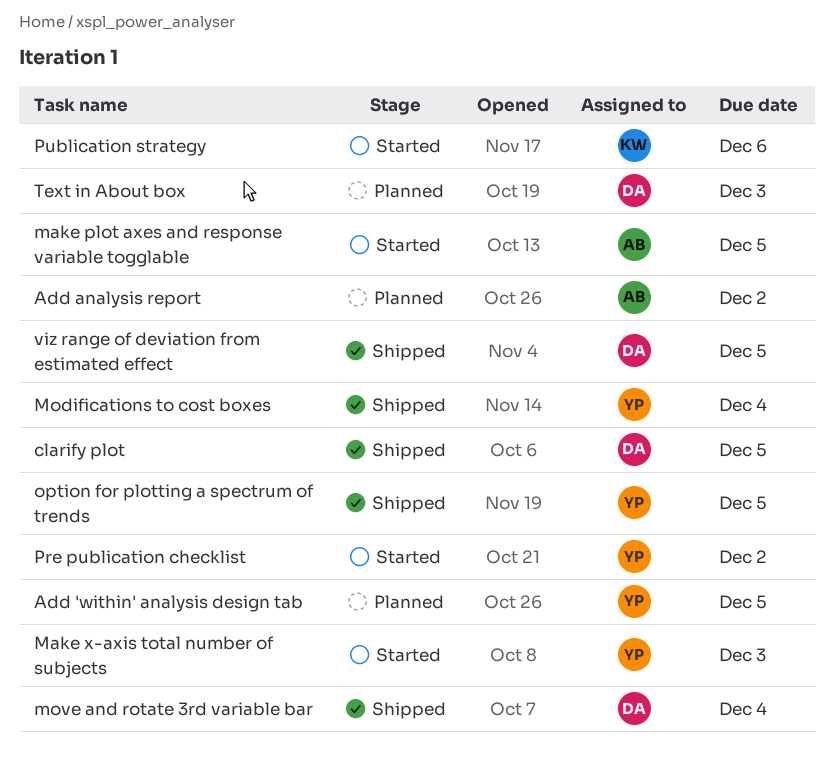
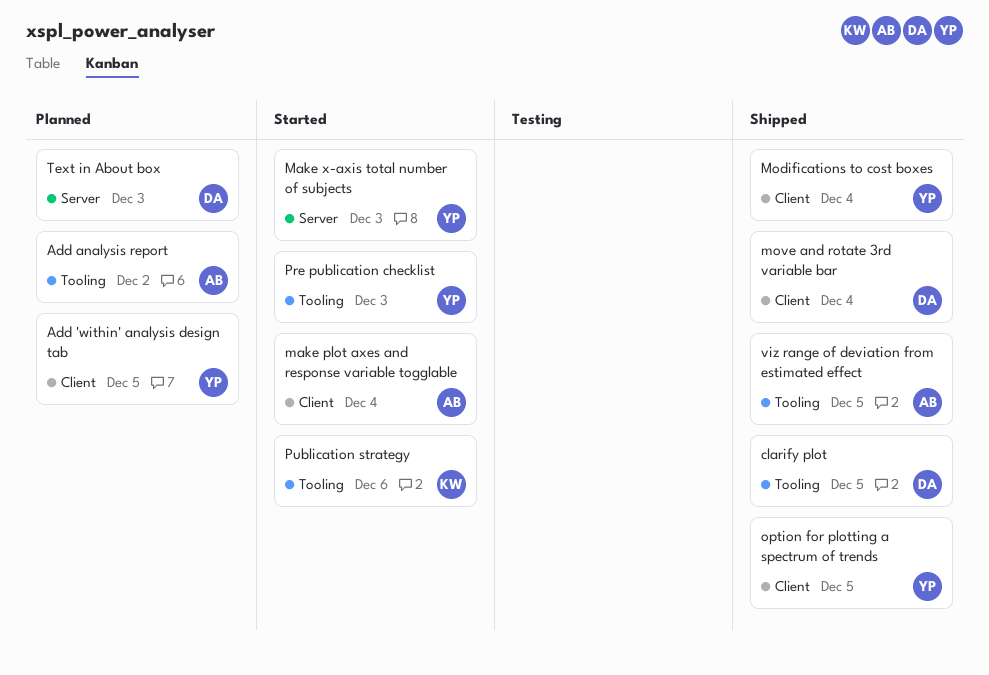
make plot axes and response variable togglable, due: Dec 5 -> Dec 4
Pre publication checklist, due: Dec 2 -> Dec 3
viz range of deviation from estimated effect, owner: DA -> AB

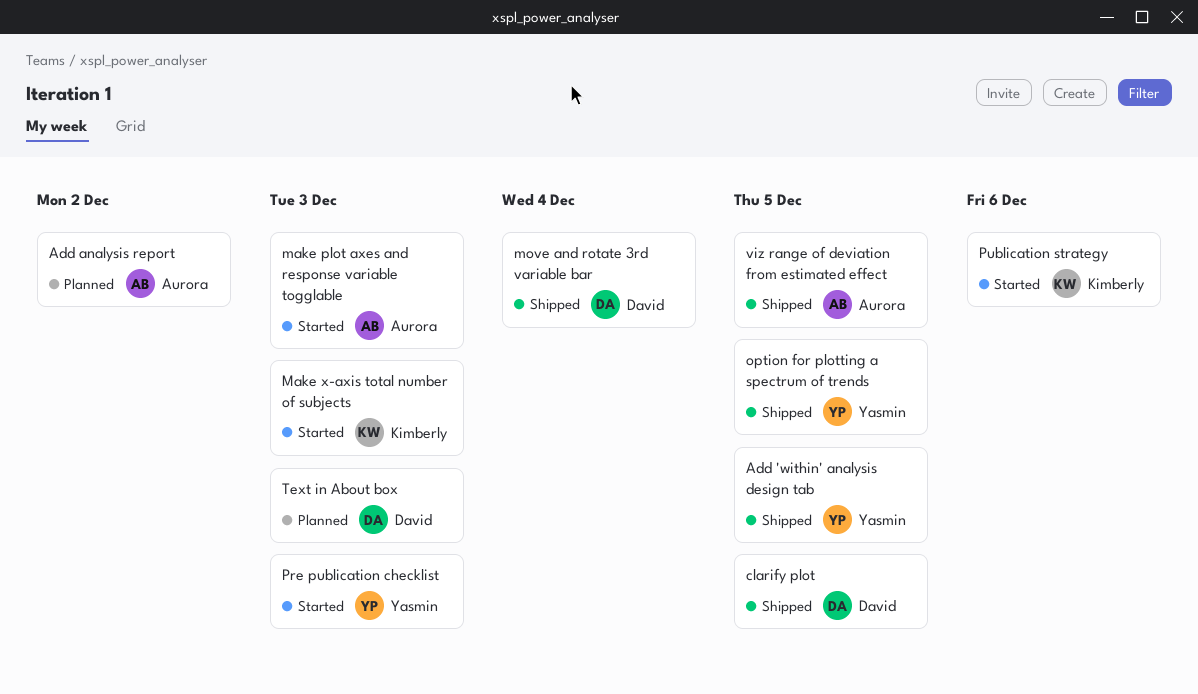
Add 'within' analysis design tab, status: Planned -> Shipped
make plot axes and response variable togglable, due: Dec 4 -> Dec 3
Make x-axis total number of subjects, owner: Yasmin -> Kimberly
Modifications to cost boxes: present -> none

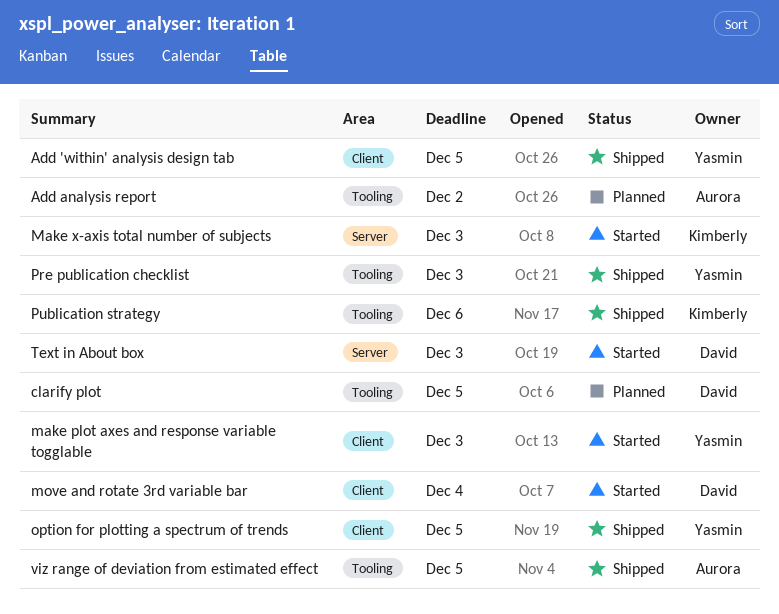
clarify plot, status: Shipped -> Planned
make plot axes and response variable togglable, owner: Aurora -> Yasmin
move and rotate 3rd variable bar, status: Shipped -> Started
Pre publication checklist, status: Started -> Shipped
Publication strategy, status: Started -> Shipped
Text in About box, status: Planned -> Started

